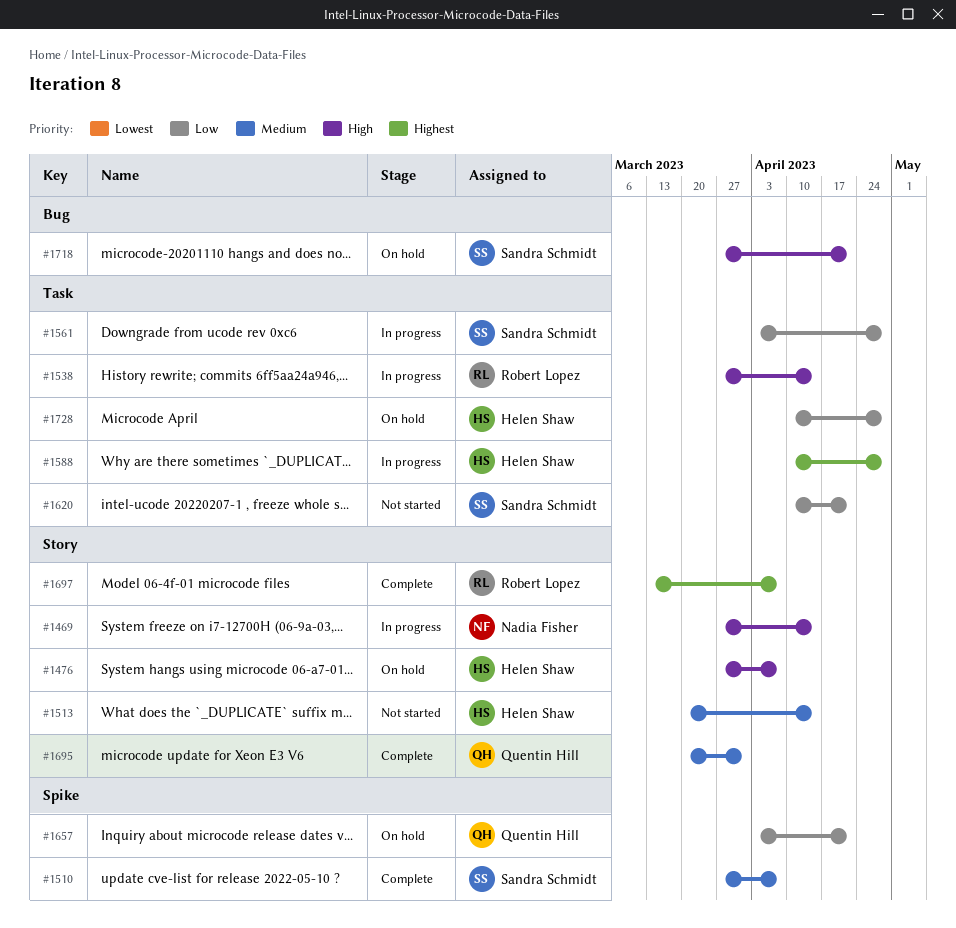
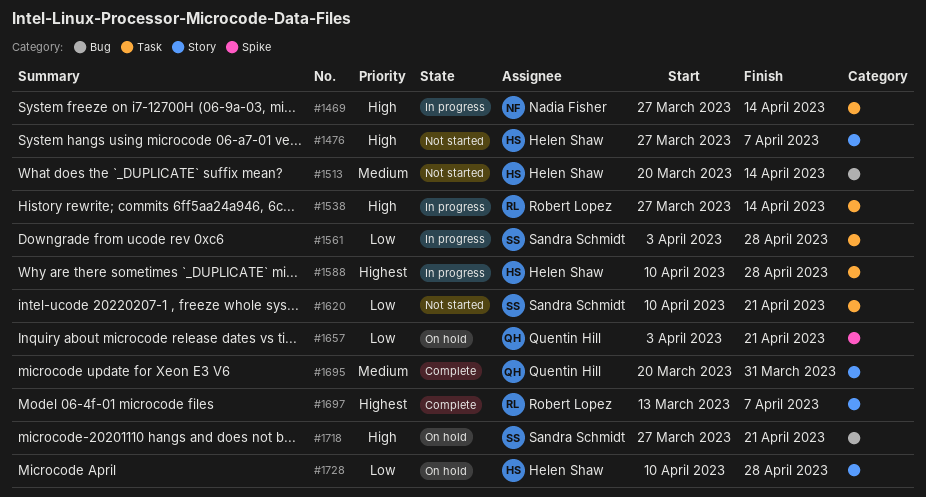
#1469, label: Story -> Task
#1476, status: On hold -> Not started
#1510: present -> none
#1513, label: Story -> Bug
#1728, label: Task -> Story

